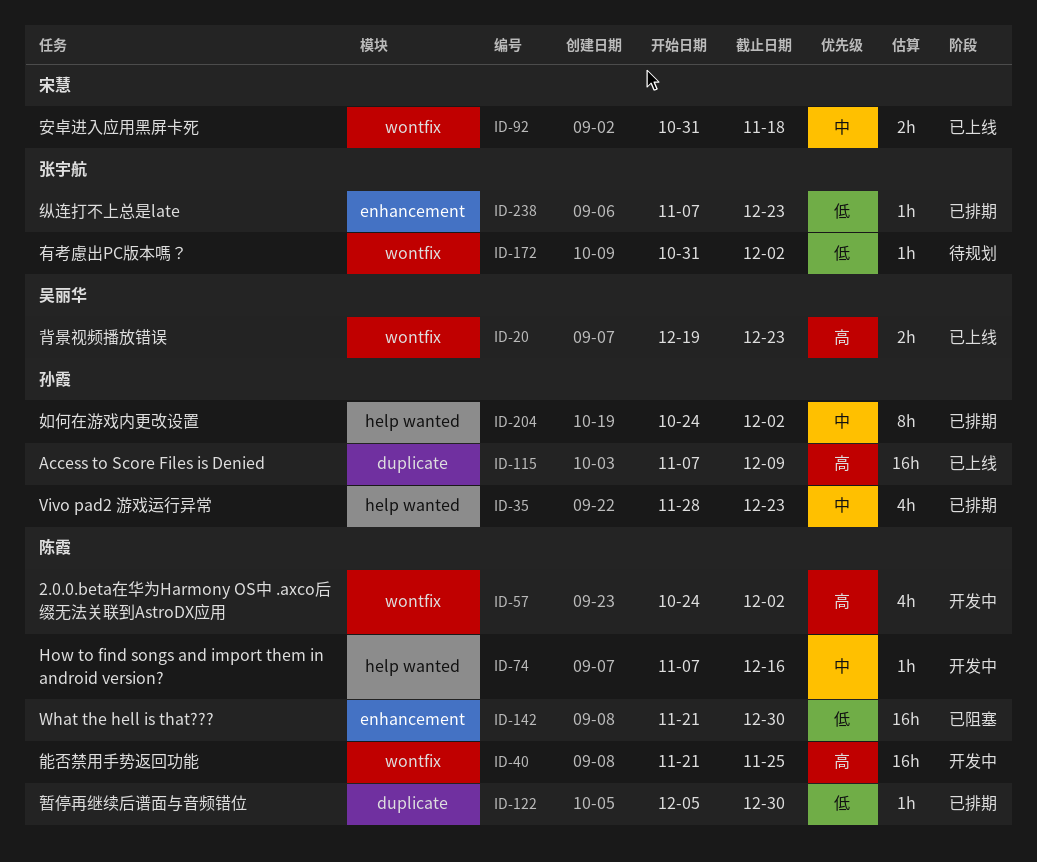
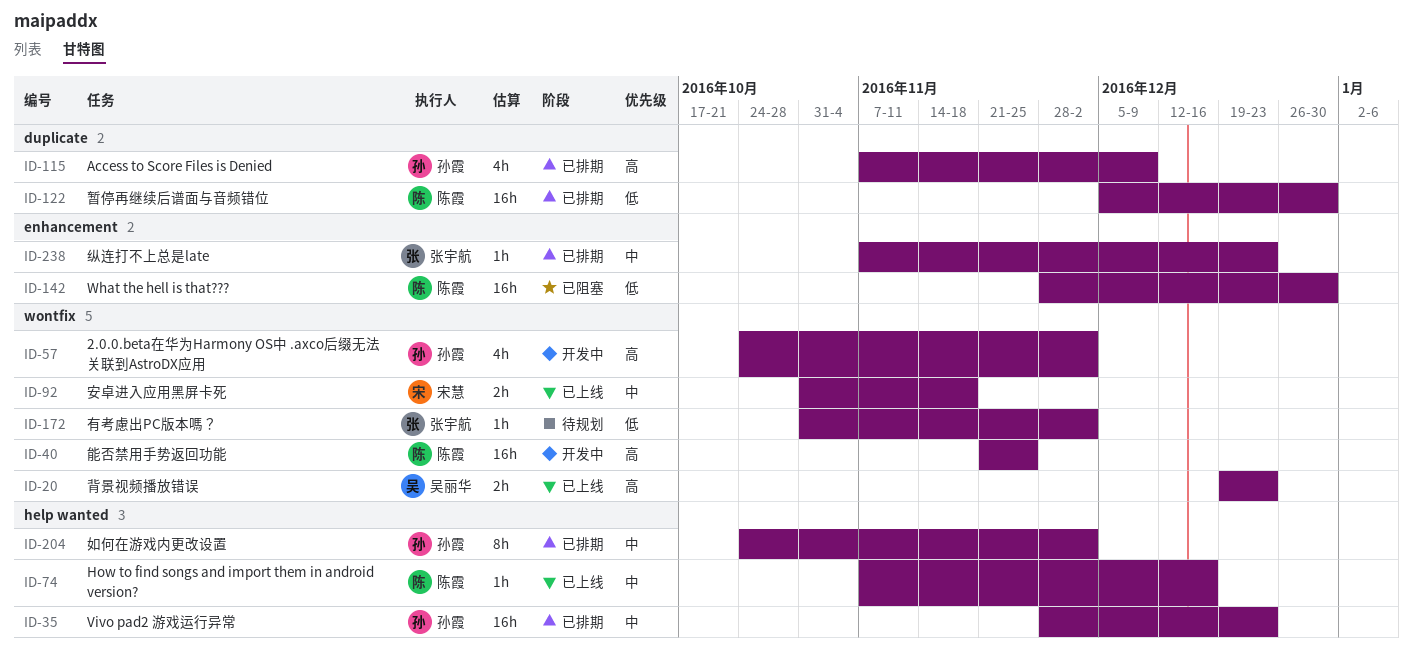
ID-35, estimate: 4h -> 16h
ID-57, owner: 陈霞 -> 孙霞
ID-74, status: 开发中 -> 已上线
ID-115, status: 已上线 -> 已排期
ID-115, estimate: 16h -> 4h
ID-122, estimate: 1h -> 16h
ID-142, start: Nov 21 -> Nov 28
ID-238, priority: 低 -> 中

